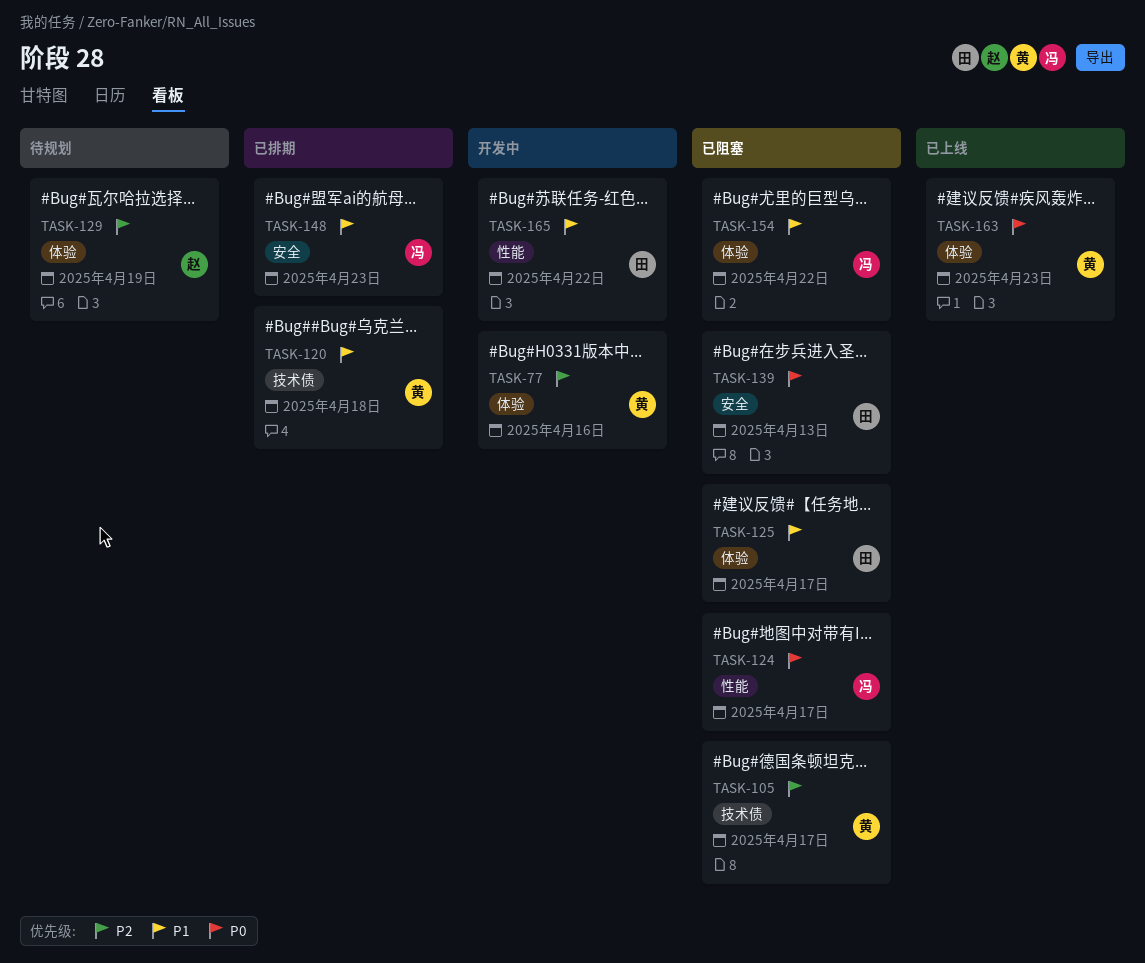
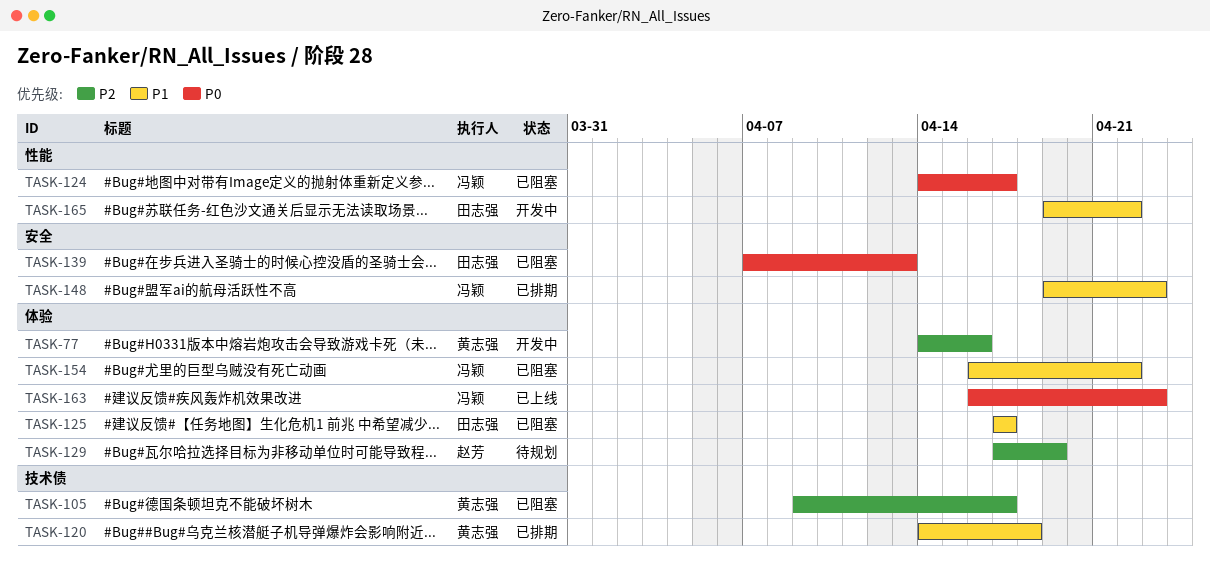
TASK-163, owner: 黄志强 -> 冯颖

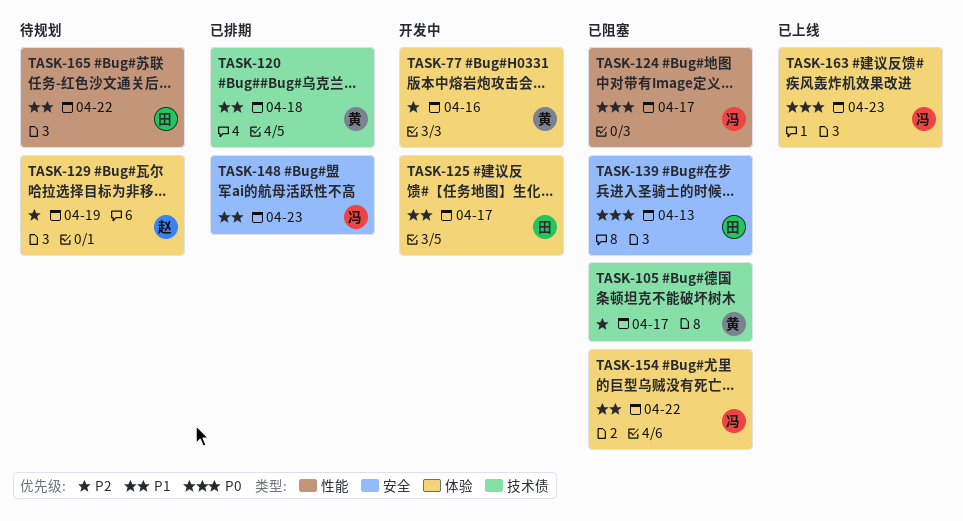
TASK-125, status: 已阻塞 -> 开发中
TASK-165, status: 开发中 -> 待规划

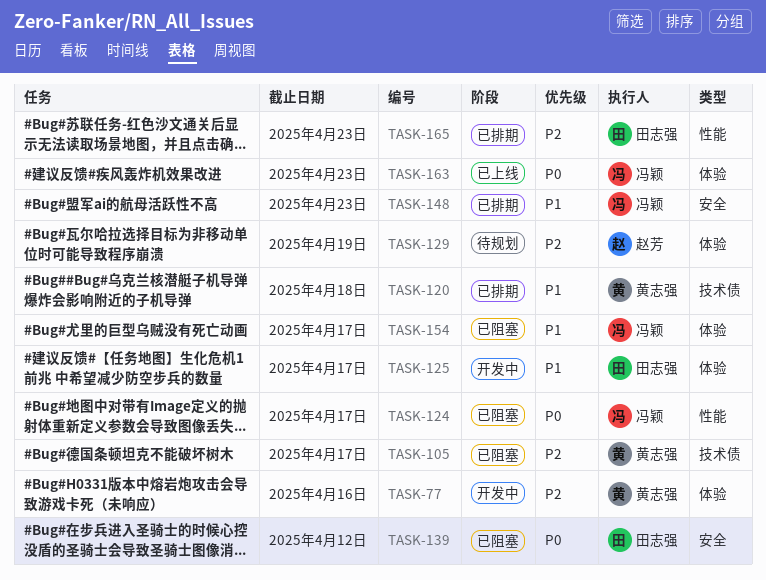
TASK-139, due: Apr 13 -> Apr 12
TASK-154, due: Apr 22 -> Apr 17
TASK-165, status: 待规划 -> 已排期
TASK-165, priority: P1 -> P2
TASK-165, due: Apr 22 -> Apr 23

